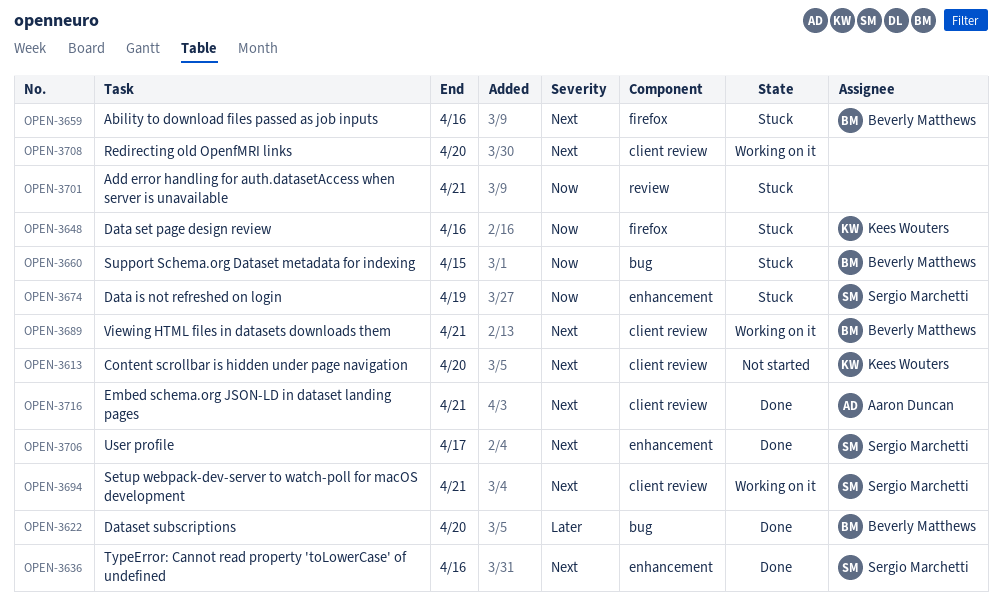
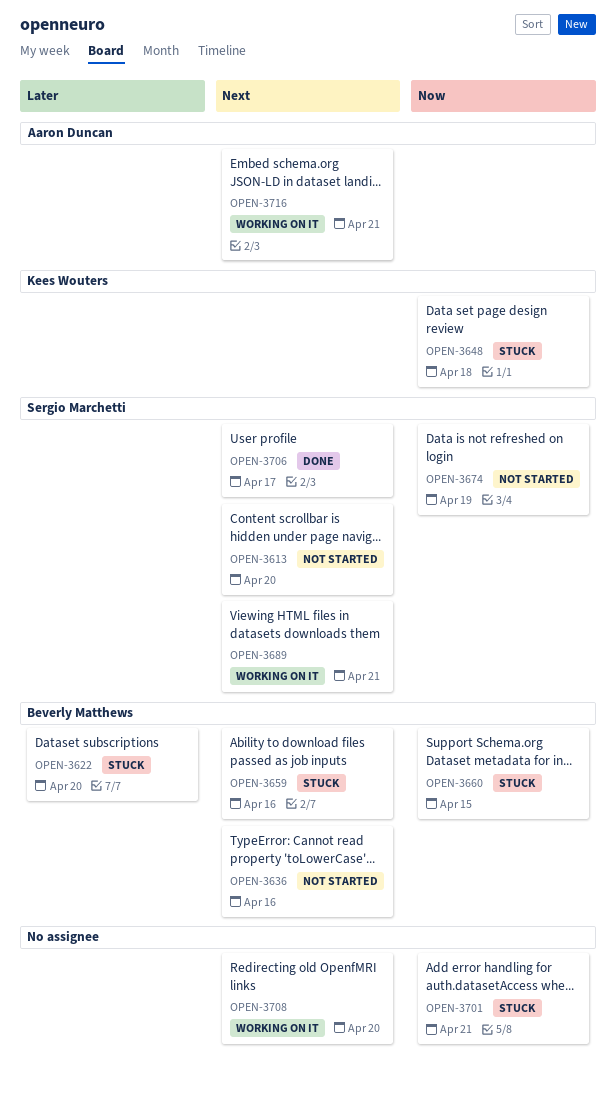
OPEN-3613, owner: Kees Wouters -> Sergio Marchetti
OPEN-3622, status: Done -> Stuck
OPEN-3636, status: Done -> Not started
OPEN-3636, owner: Sergio Marchetti -> Beverly Matthews
OPEN-3648, due: Apr 16 -> Apr 18
OPEN-3674, status: Stuck -> Not started
OPEN-3689, owner: Beverly Matthews -> Sergio Marchetti
OPEN-3694: present -> none
OPEN-3716, status: Done -> Working on it

